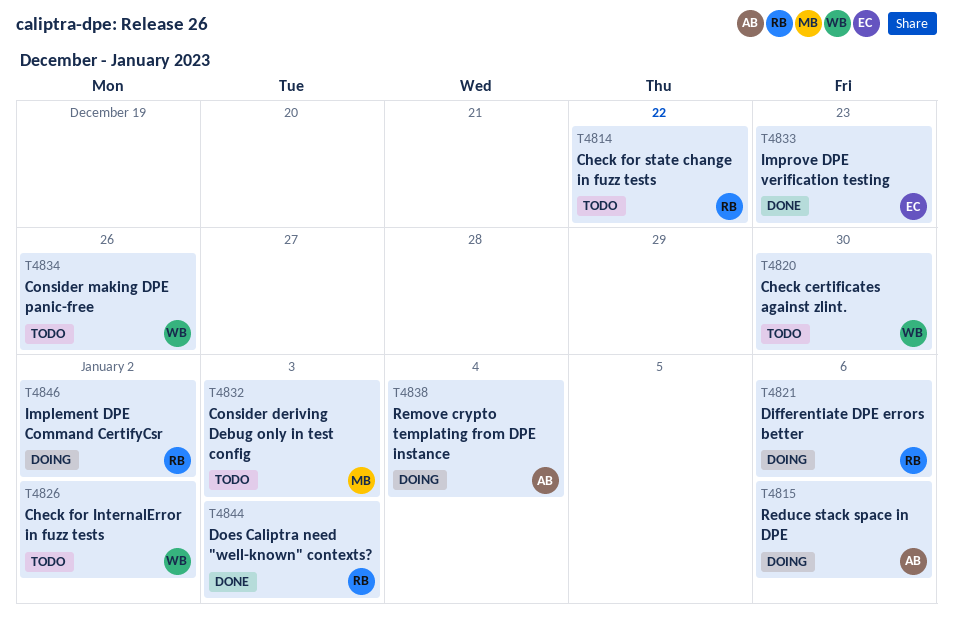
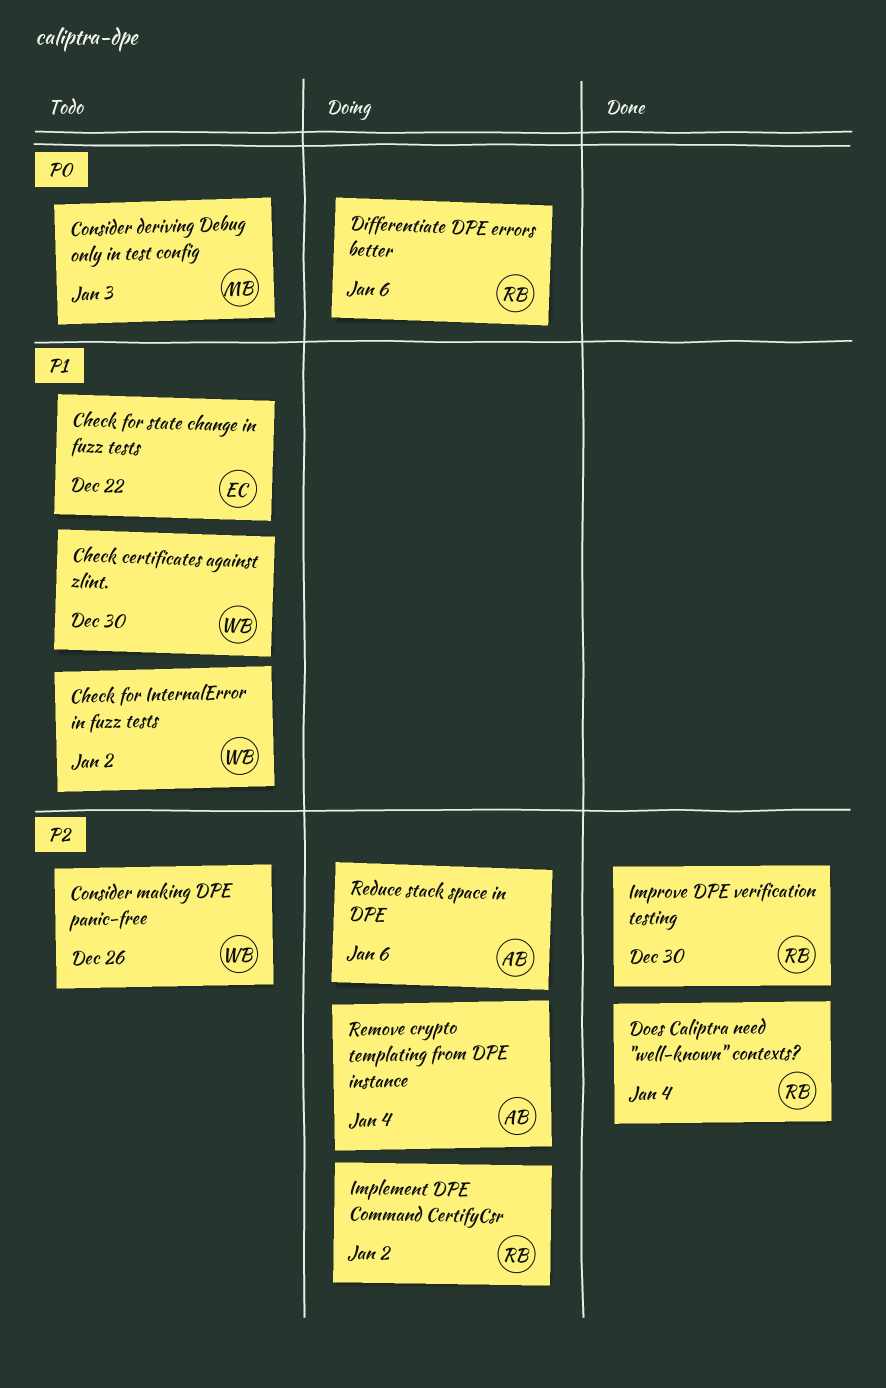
Check for state change in fuzz tests, owner: RB -> EC
Does Caliptra need "well-known" contexts?, due: Jan 3 -> Jan 4
Improve DPE verification testing, owner: EC -> RB
Improve DPE verification testing, due: Dec 23 -> Dec 30

